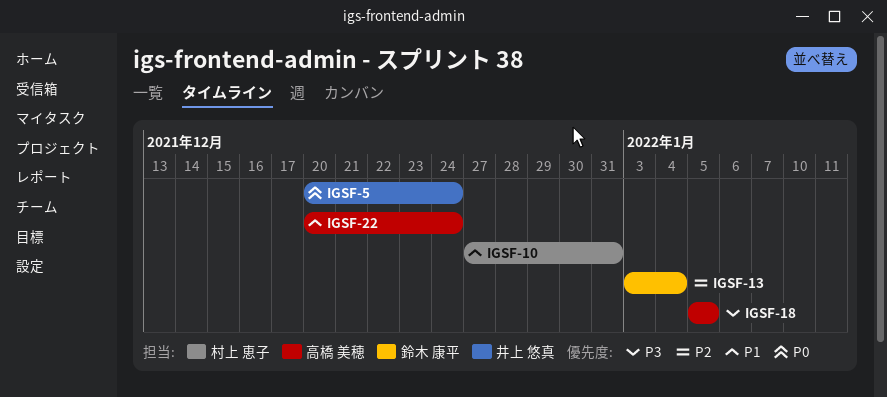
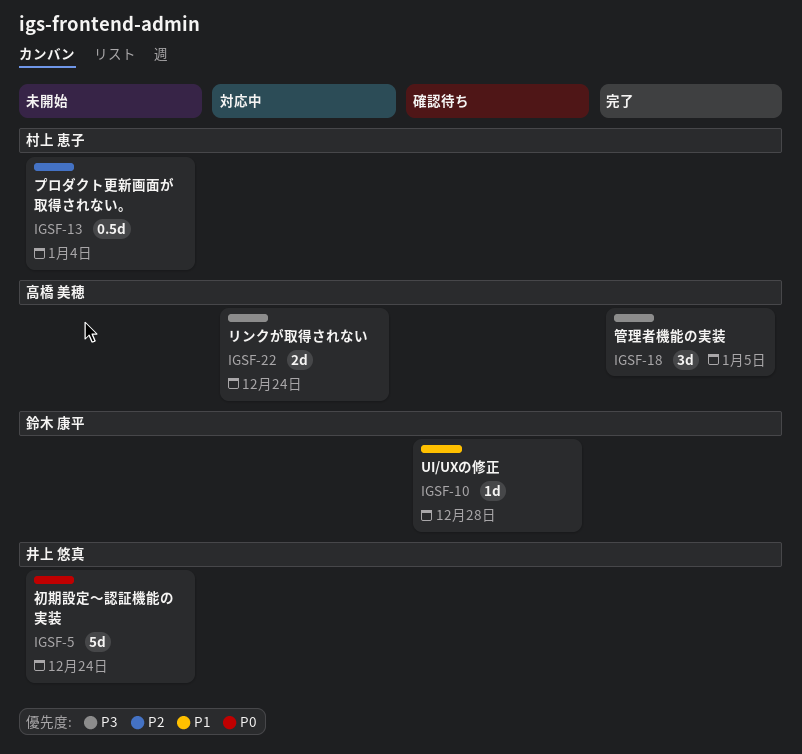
IGSF-10, owner: 村上 恵子 -> 鈴木 康平
IGSF-10, due: Dec 31 -> Dec 28
IGSF-13, owner: 鈴木 康平 -> 村上 恵子
IGSF-22, priority: P1 -> P3

